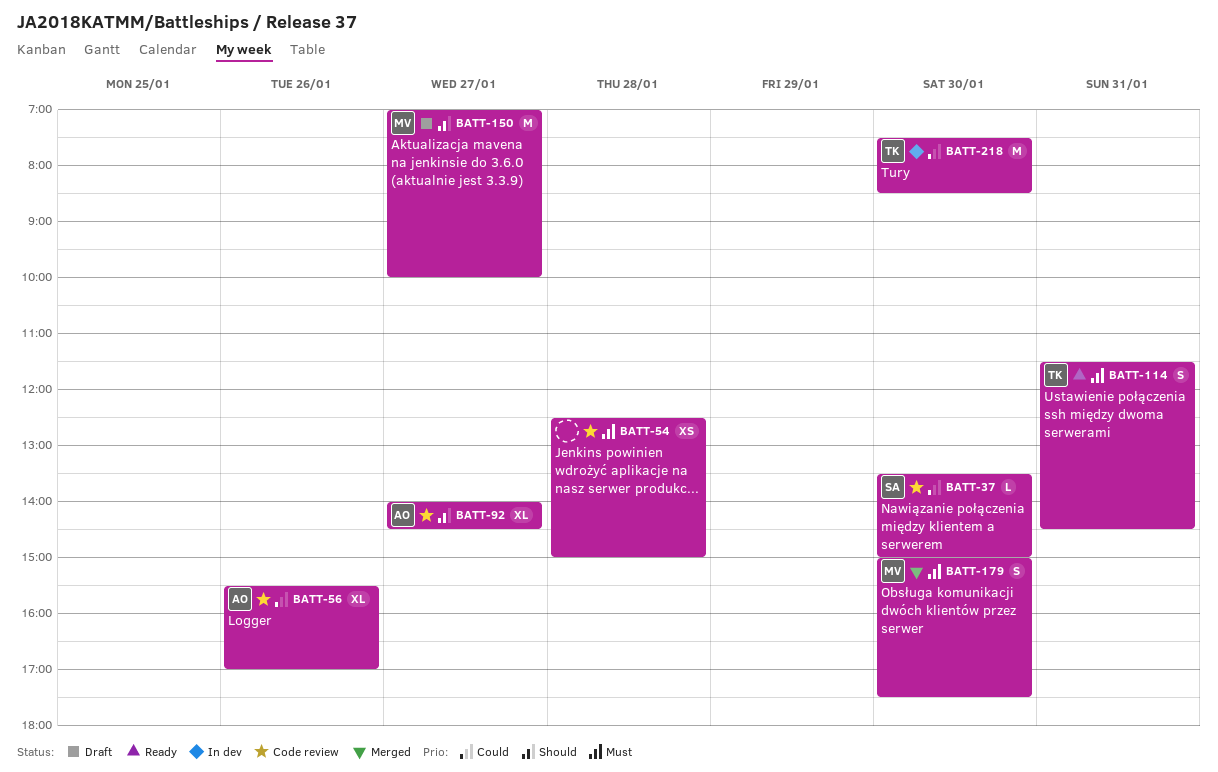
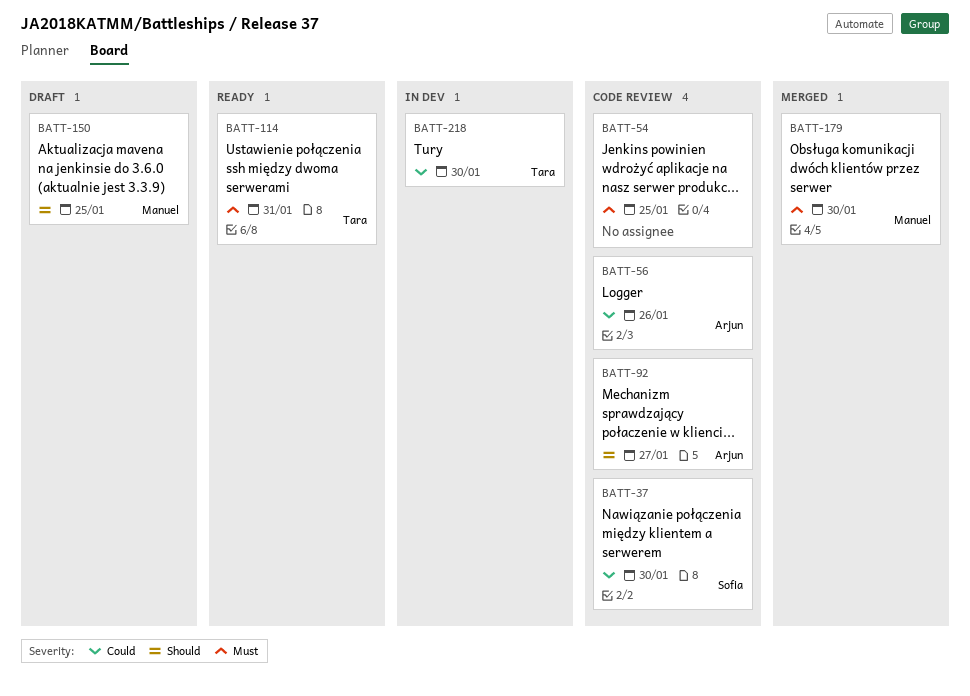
BATT-54, day: Jan 28 -> Jan 25
BATT-150, day: Jan 27 -> Jan 25

